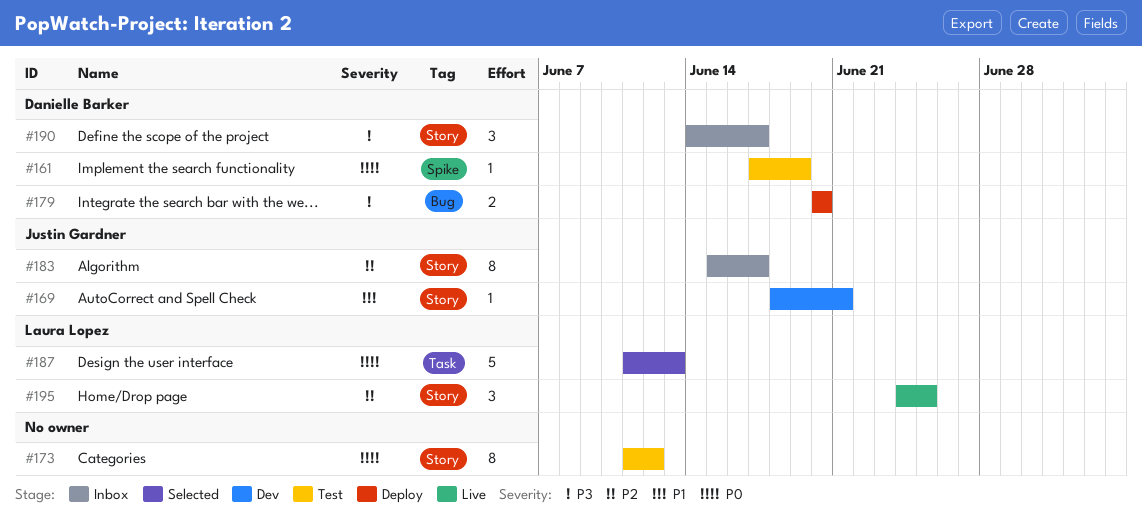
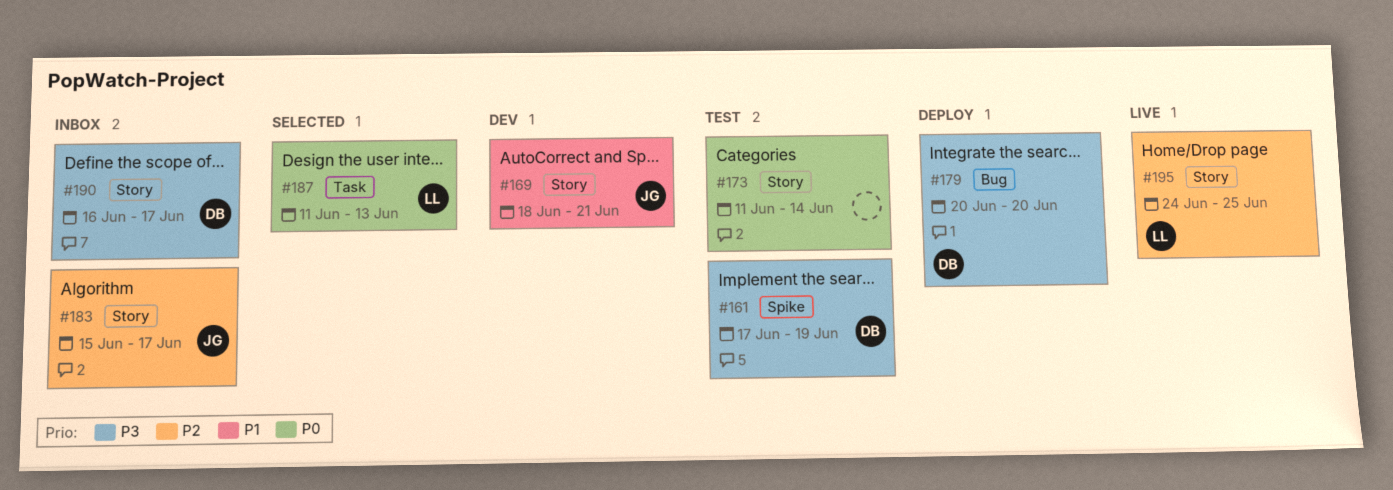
#161, priority: P0 -> P3
#173, due: Jun 12 -> Jun 14
#190, start: Jun 14 -> Jun 16

